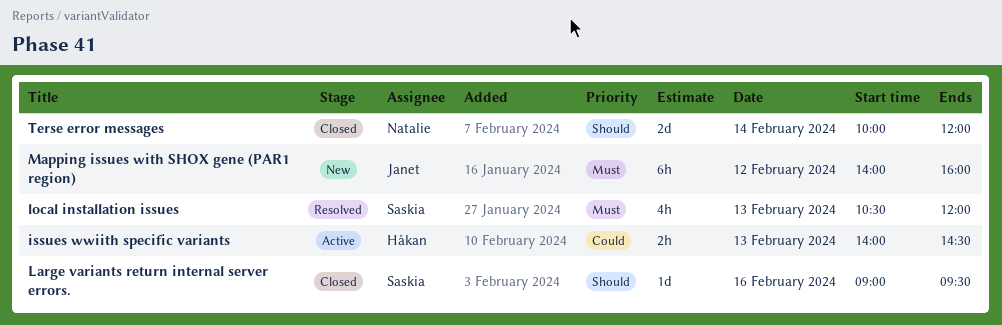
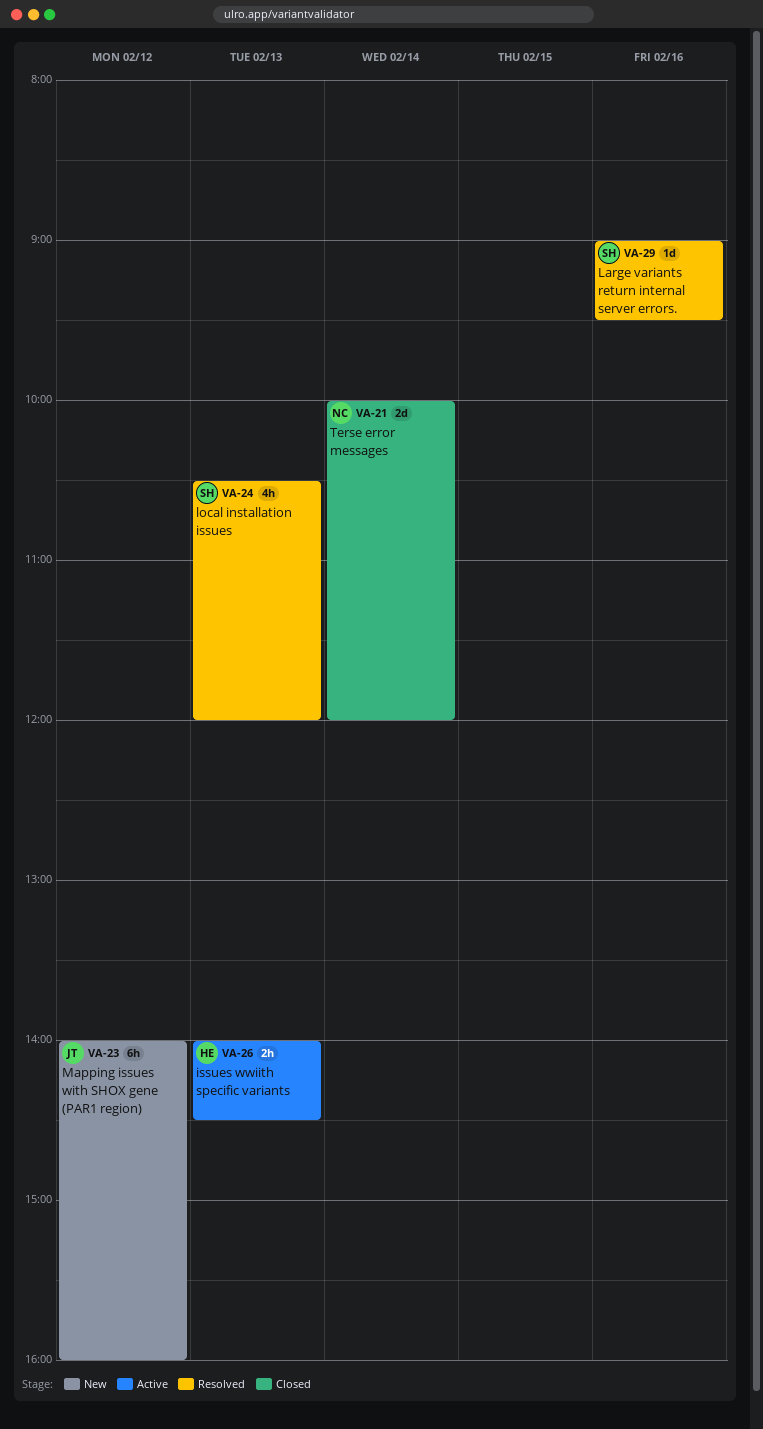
Large variants return internal server errors., status: Closed -> Resolved

